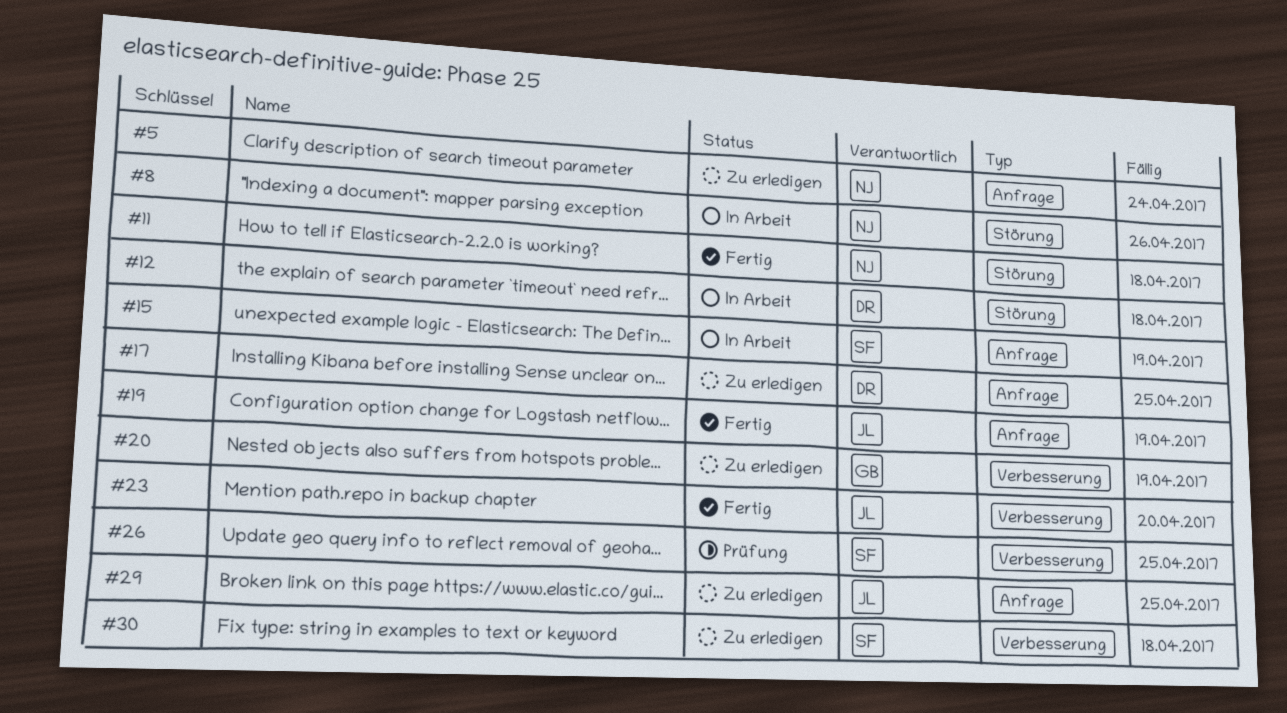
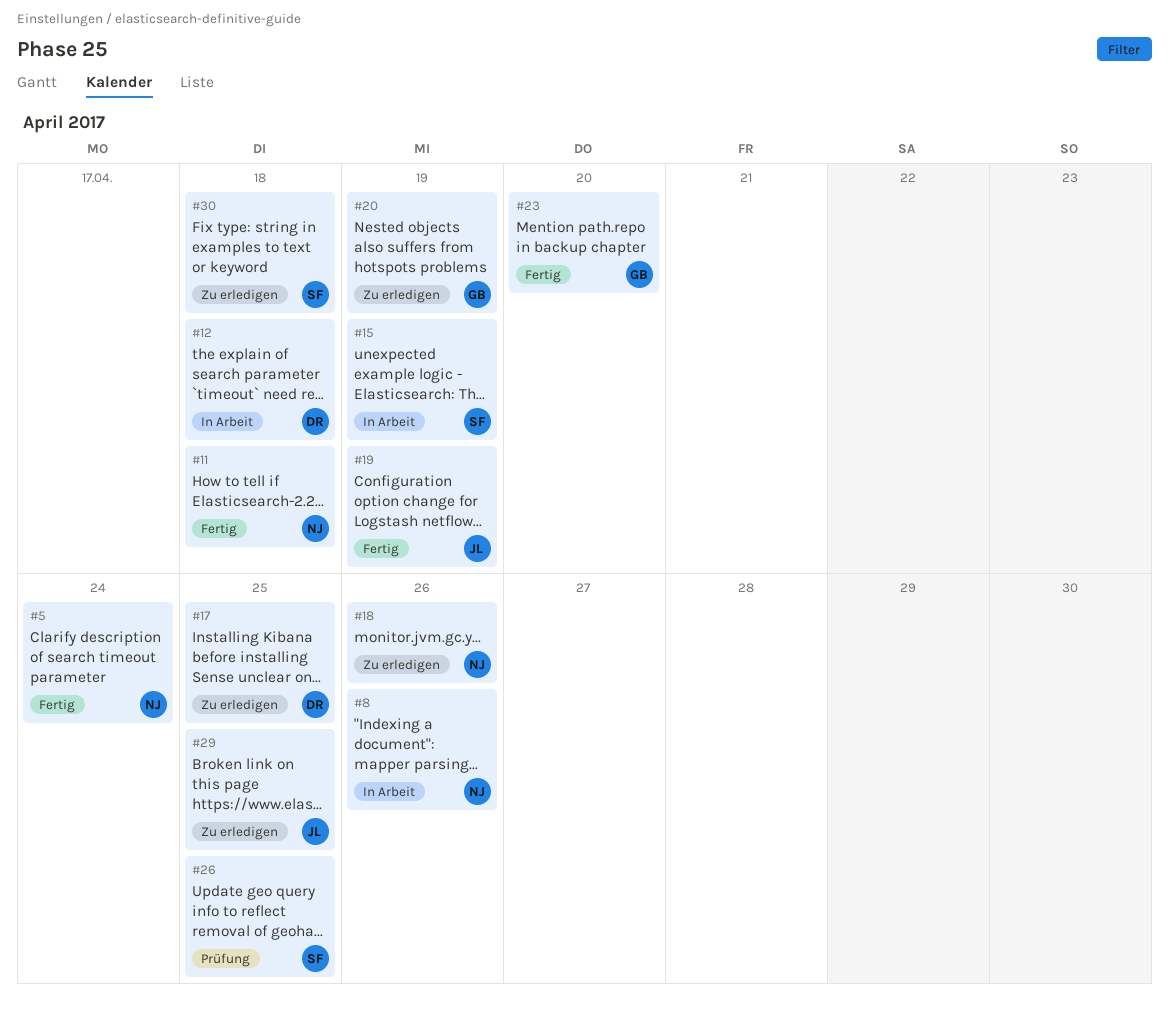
#5, status: Zu erledigen -> Fertig
#18: none -> present
#23, owner: JL -> GB

